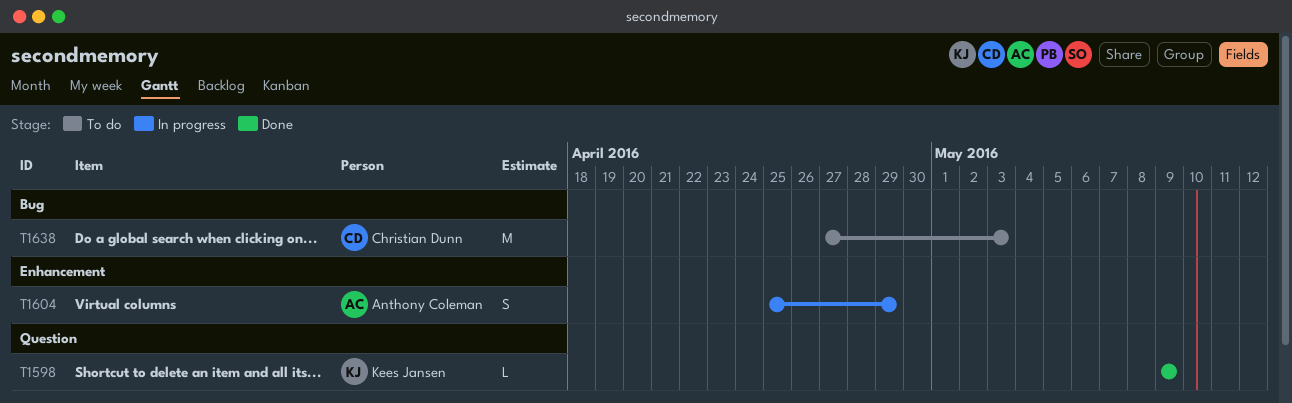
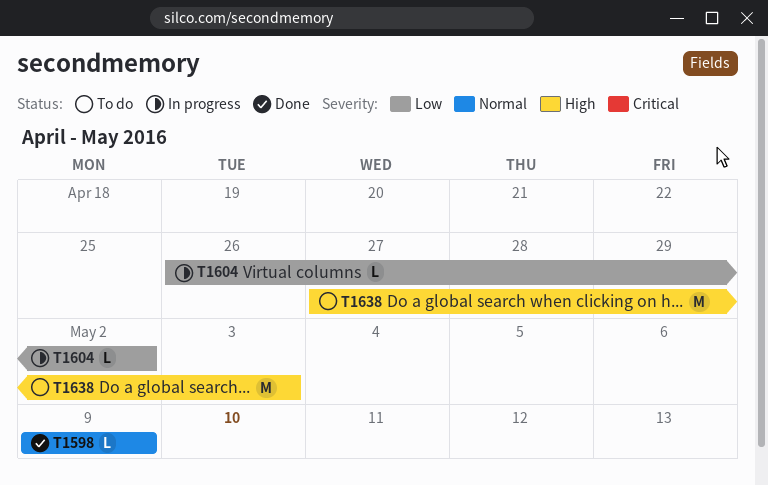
T1604, estimate: S -> L
T1604, start: Apr 25 -> Apr 26
T1604, due: Apr 29 -> May 2

